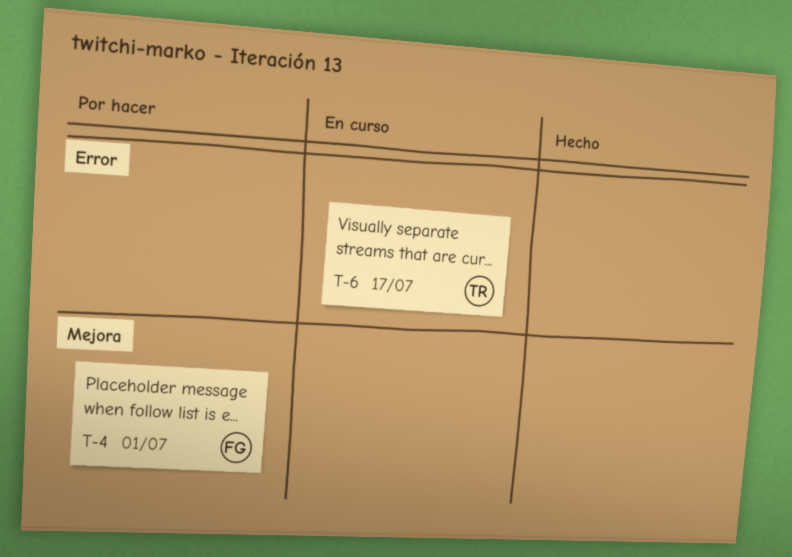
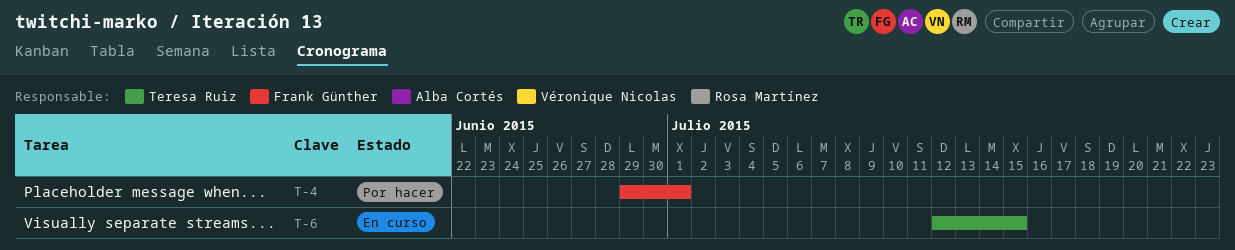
T-6, due: Jul 17 -> Jul 15

